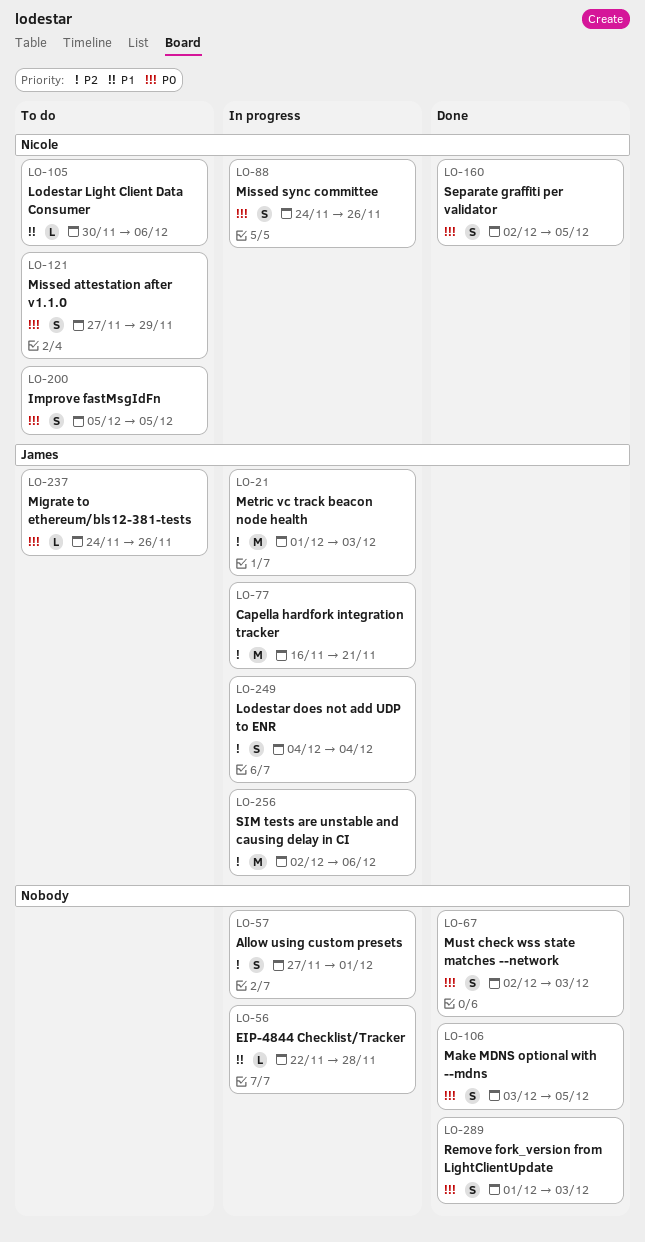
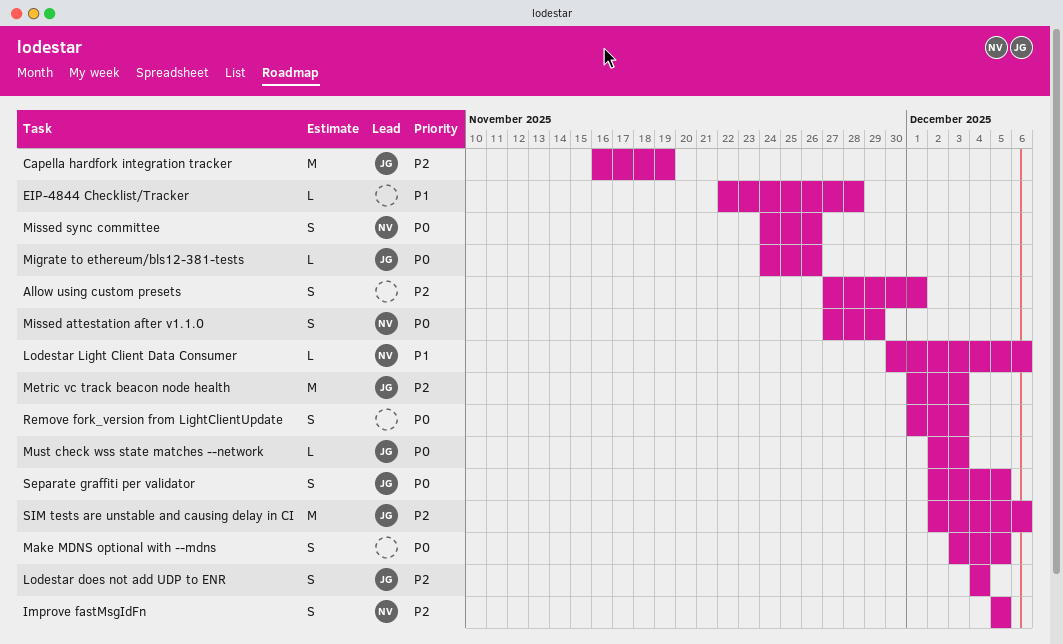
Capella hardfork integration tracker, due: Nov 21 -> Nov 19
Improve fastMsgIdFn, priority: P0 -> P2
Must check wss state matches --network, owner: none -> James
Must check wss state matches --network, estimate: S -> L
Separate graffiti per validator, owner: Nicole -> James

